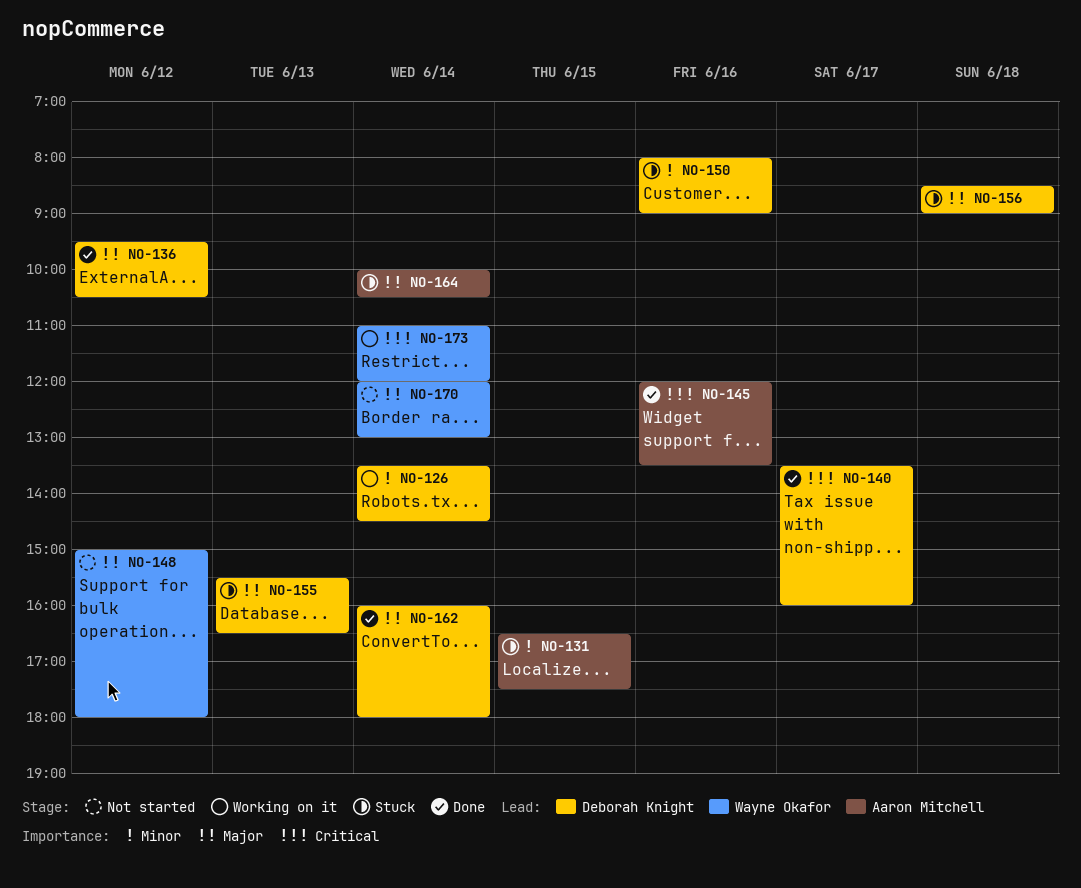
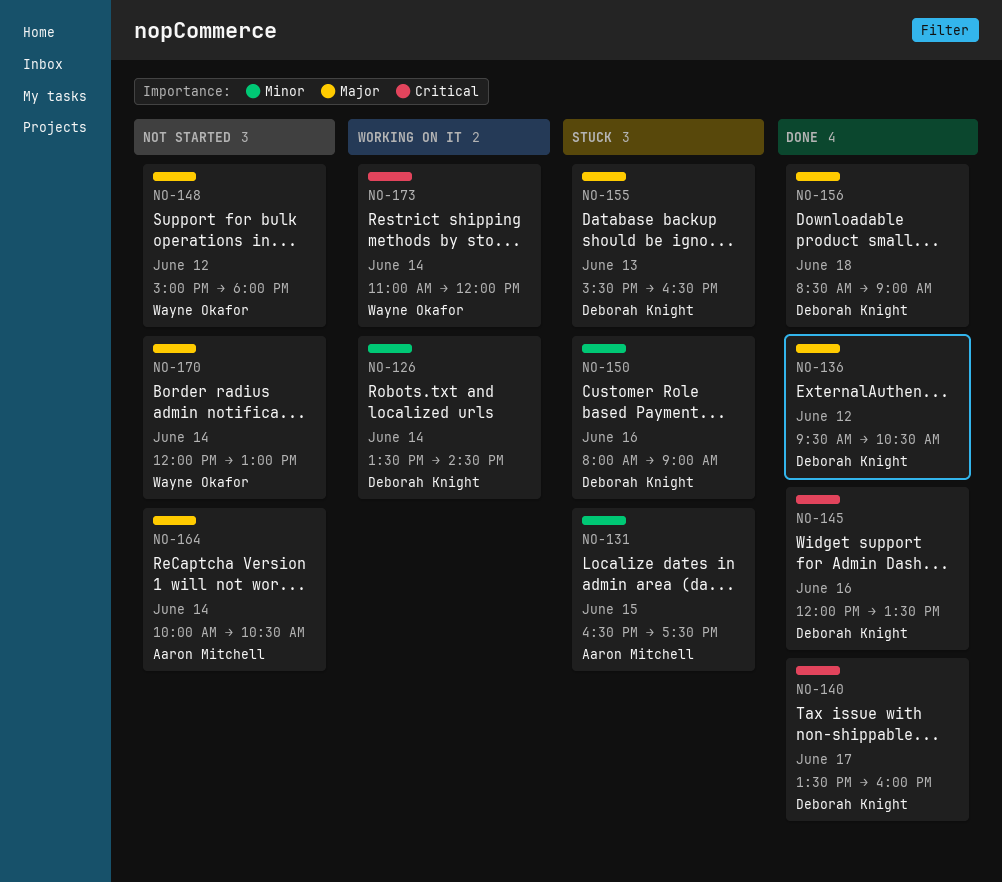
NO-145, owner: Aaron Mitchell -> Deborah Knight
NO-156, status: Stuck -> Done
NO-162: present -> none
NO-164, status: Stuck -> Not started

